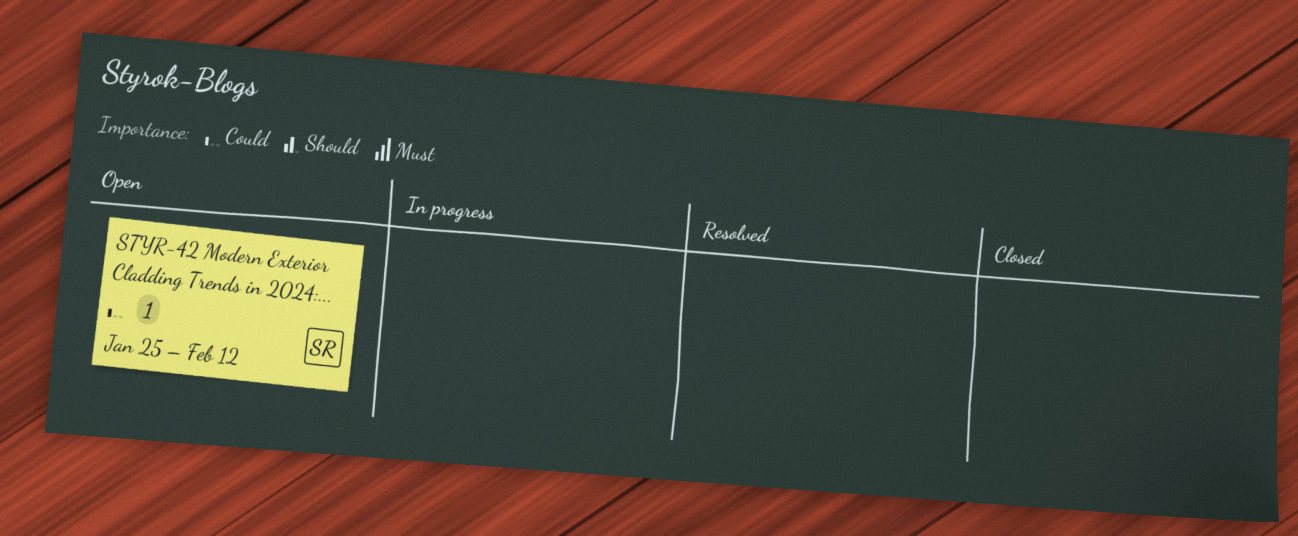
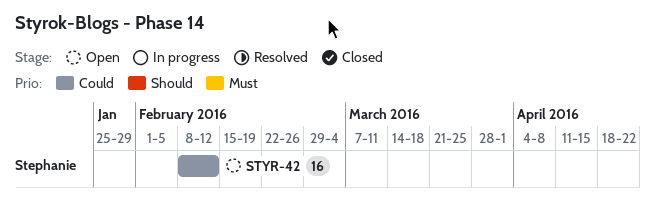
STYR-42, estimate: 1 -> 16
STYR-42, start: Jan 25 -> Feb 8

